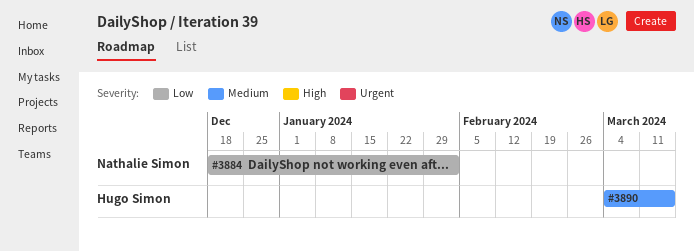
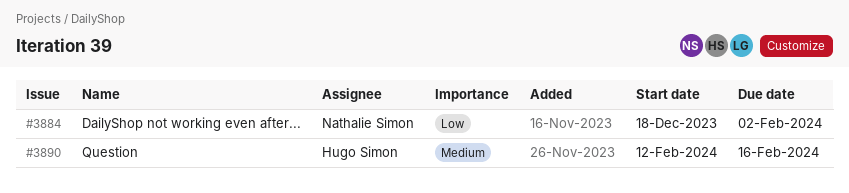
#3890, start: Mar 4 -> Feb 12
#3890, due: Mar 15 -> Feb 16

